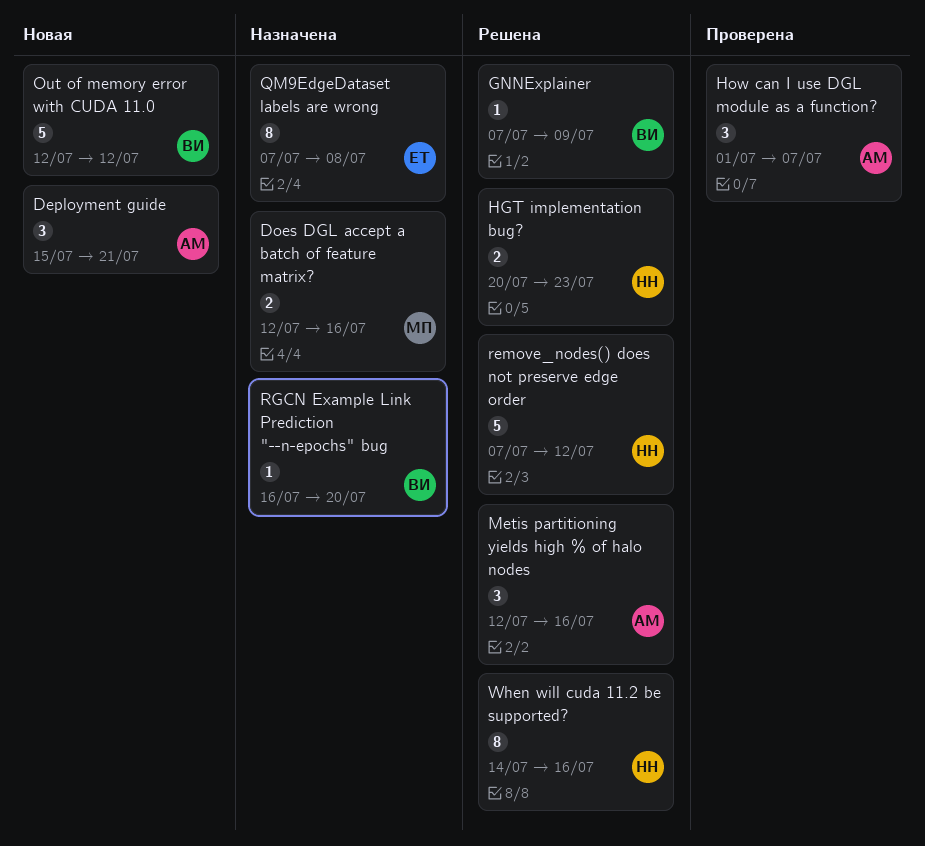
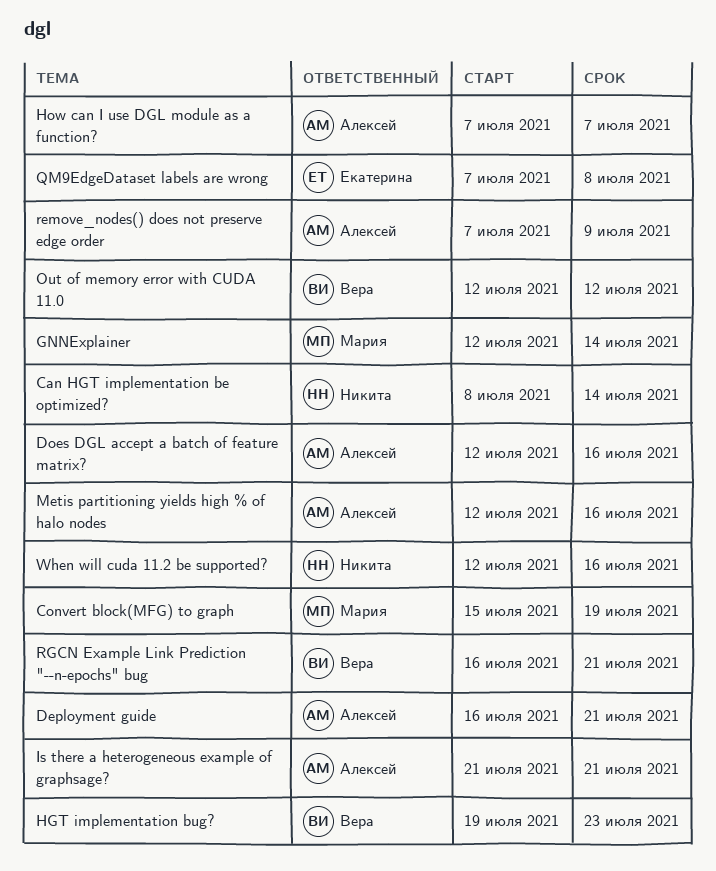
Can HGT implementation be optimized?: none -> present
Convert block(MFG) to graph: none -> present
Deployment guide, start: Jul 15 -> Jul 16
Does DGL accept a batch of feature matrix?, owner: Мария -> Алексей
GNNExplainer, owner: Вера -> Мария
GNNExplainer, start: Jul 7 -> Jul 12
GNNExplainer, due: Jul 9 -> Jul 14
HGT implementation bug?, owner: Никита -> Вера
HGT implementation bug?, start: Jul 20 -> Jul 19
How can I use DGL module as a function?, start: Jul 1 -> Jul 7
Is there a heterogeneous example of graphsage?: none -> present
remove_nodes() does not preserve edge order, owner: Никита -> Алексей
remove_nodes() does not preserve edge order, due: Jul 12 -> Jul 9
RGCN Example Link Prediction "--n-epochs" bug, due: Jul 20 -> Jul 21
When will cuda 11.2 be supported?, start: Jul 14 -> Jul 12

